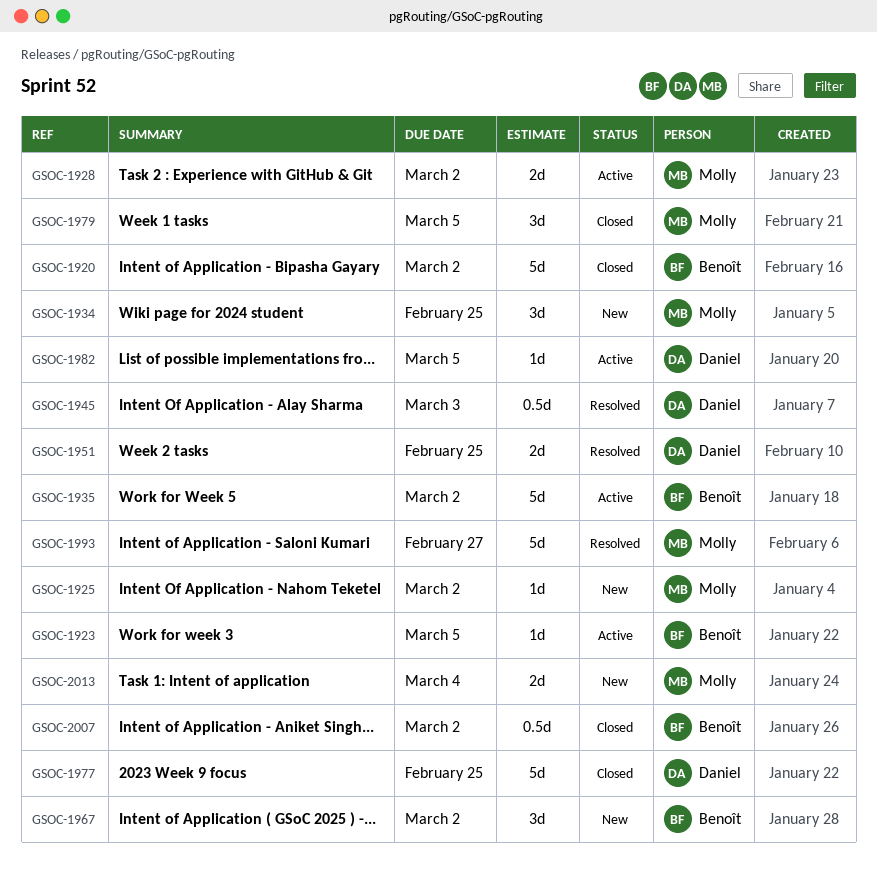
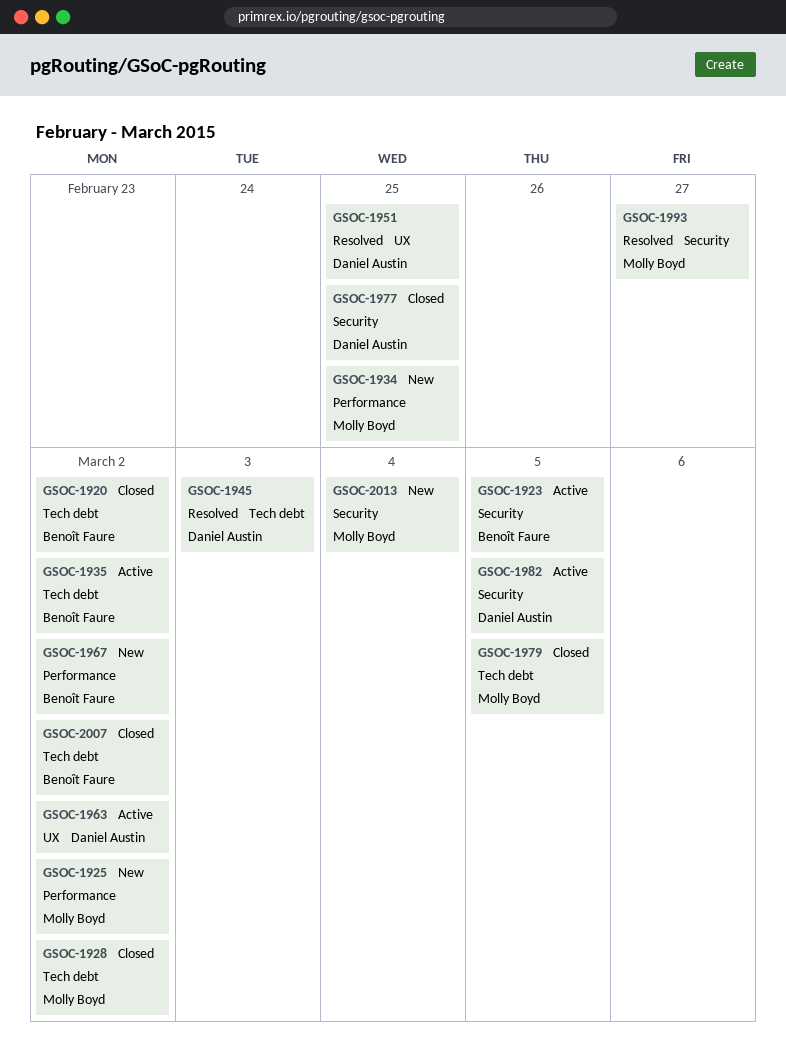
GSOC-1928, status: Active -> Closed
GSOC-1963: none -> present

